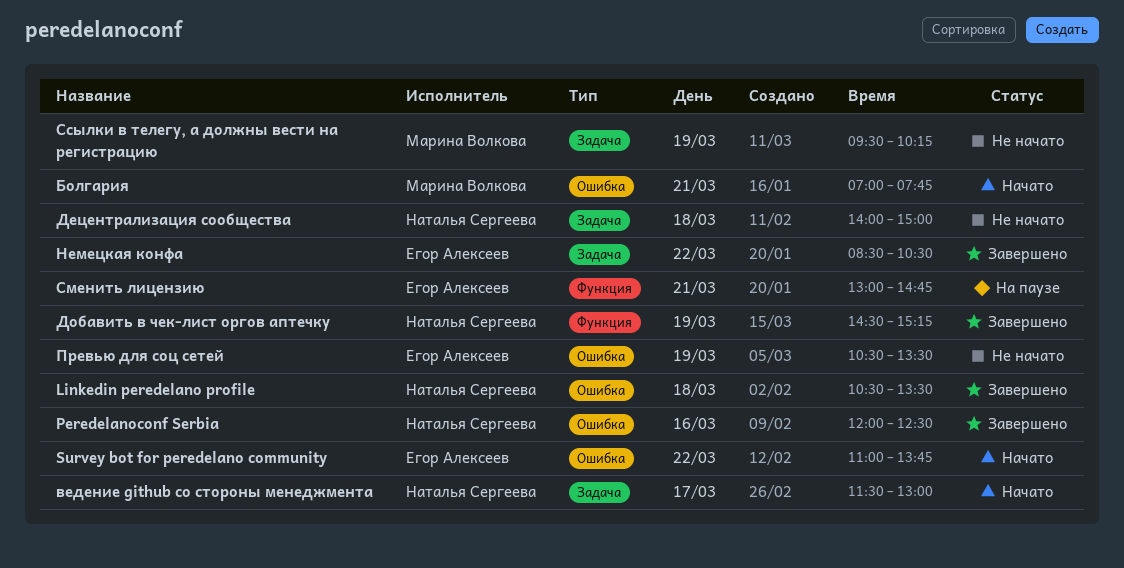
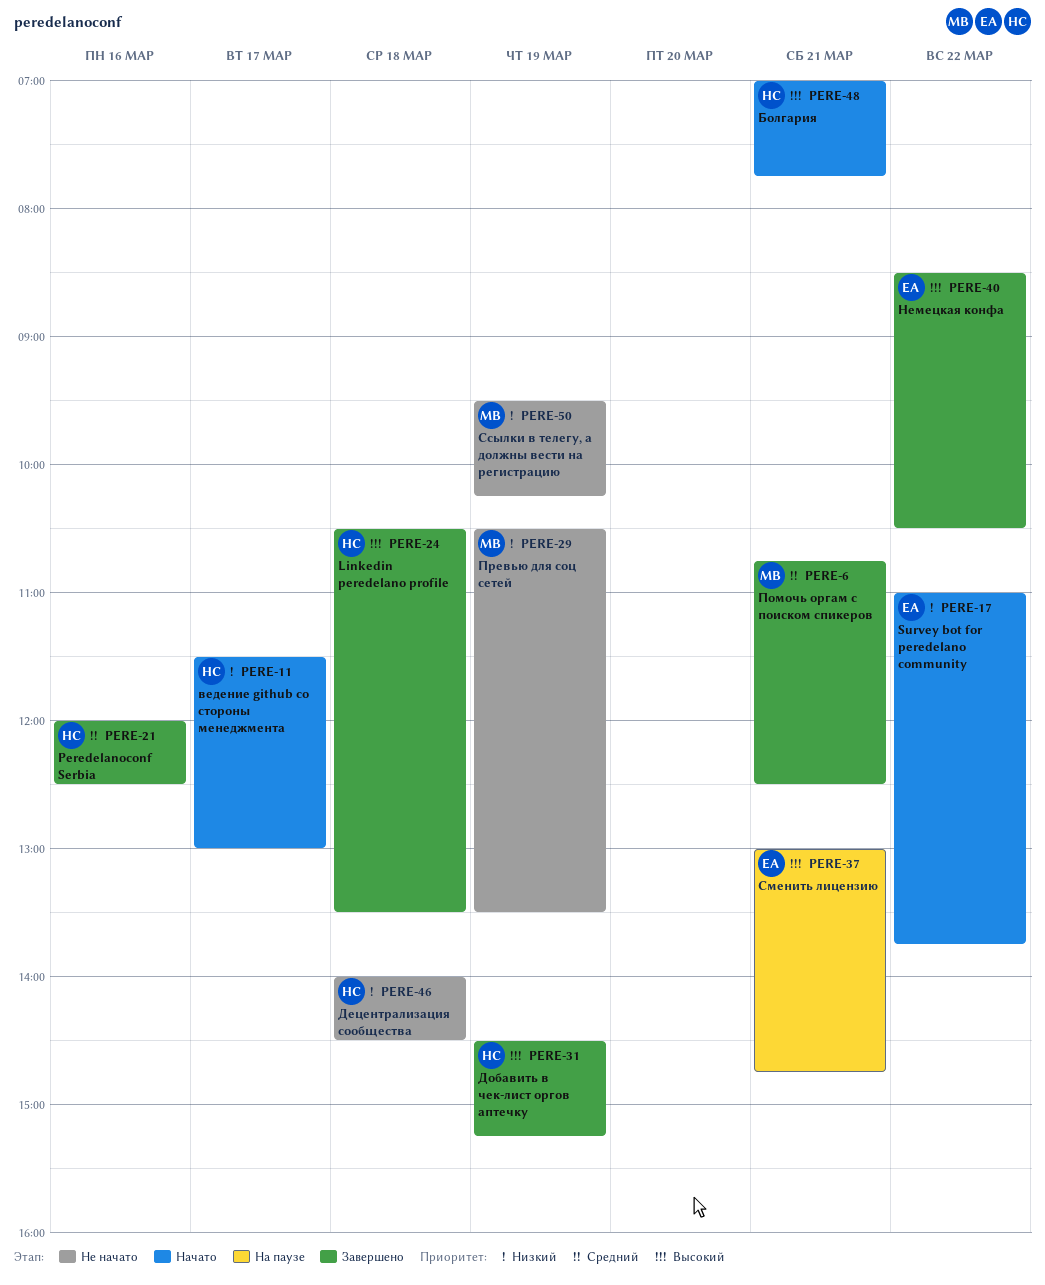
Болгария, owner: Марина Волкова -> Наталья Сергеева
Децентрализация сообщества, ends: 15:00 -> 14:30
Помочь оргам с поиском спикеров: none -> present
Превью для соц сетей, owner: Егор Алексеев -> Марина Волкова

